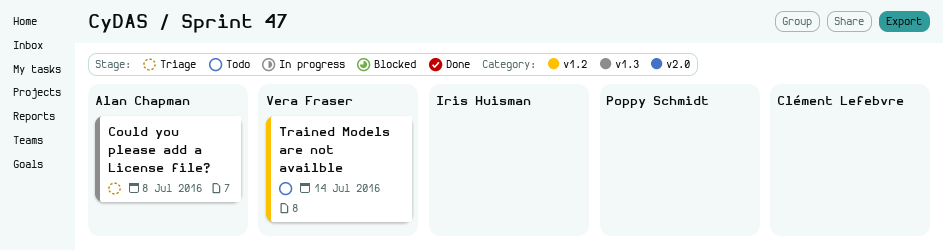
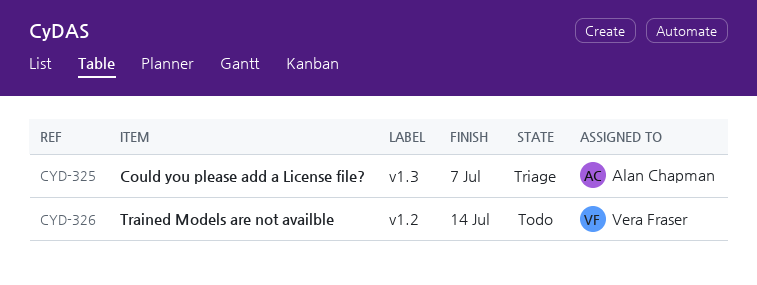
Could you please add a License file?, due: Jul 8 -> Jul 7

